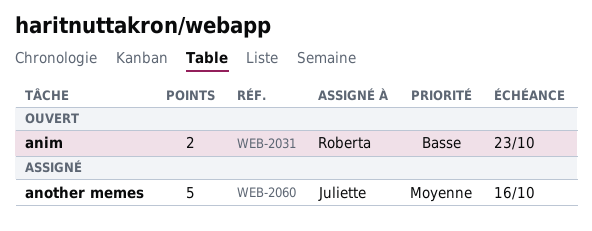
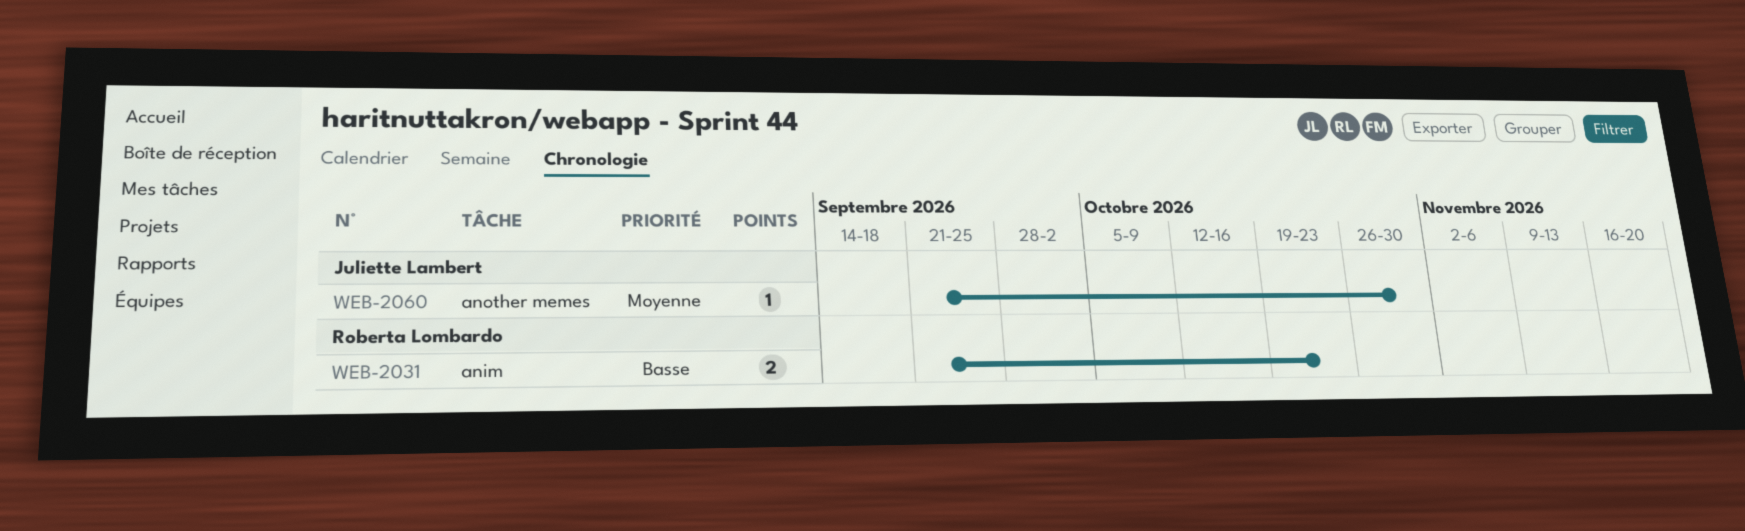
WEB-2060, estimate: 5 -> 1
WEB-2060, due: Oct 16 -> Oct 30

